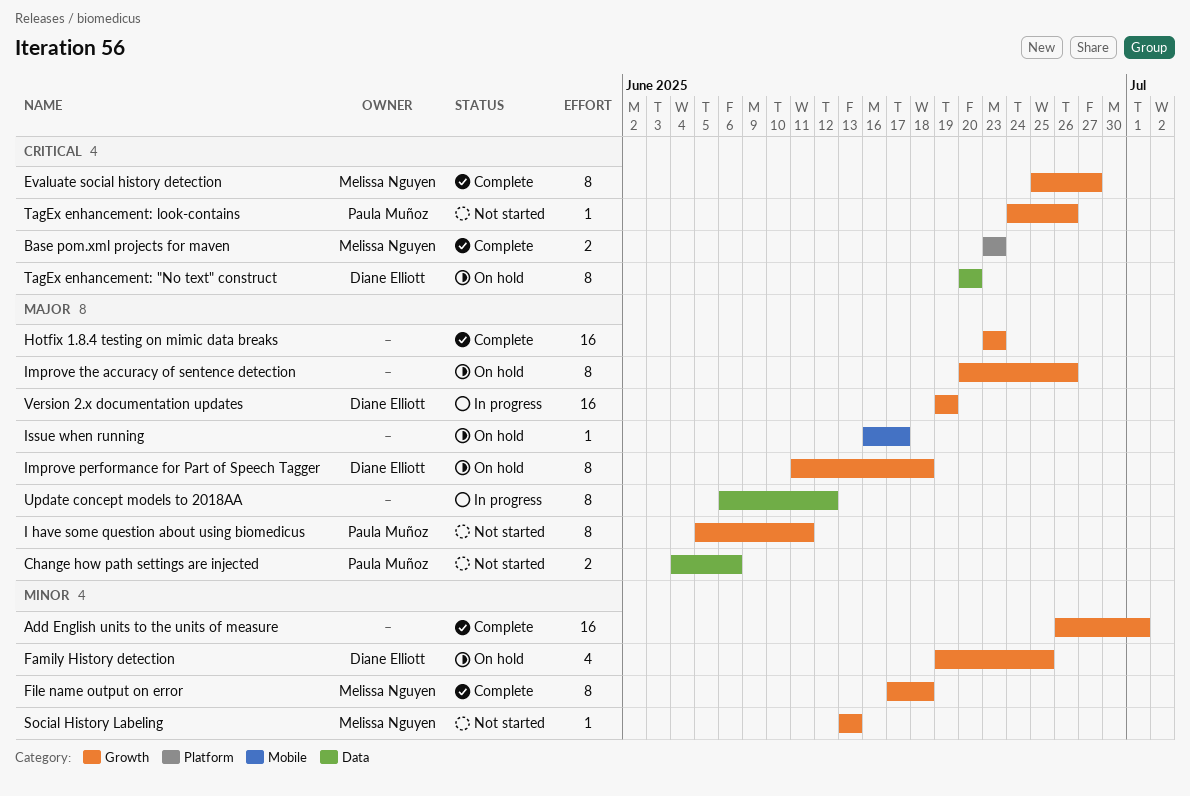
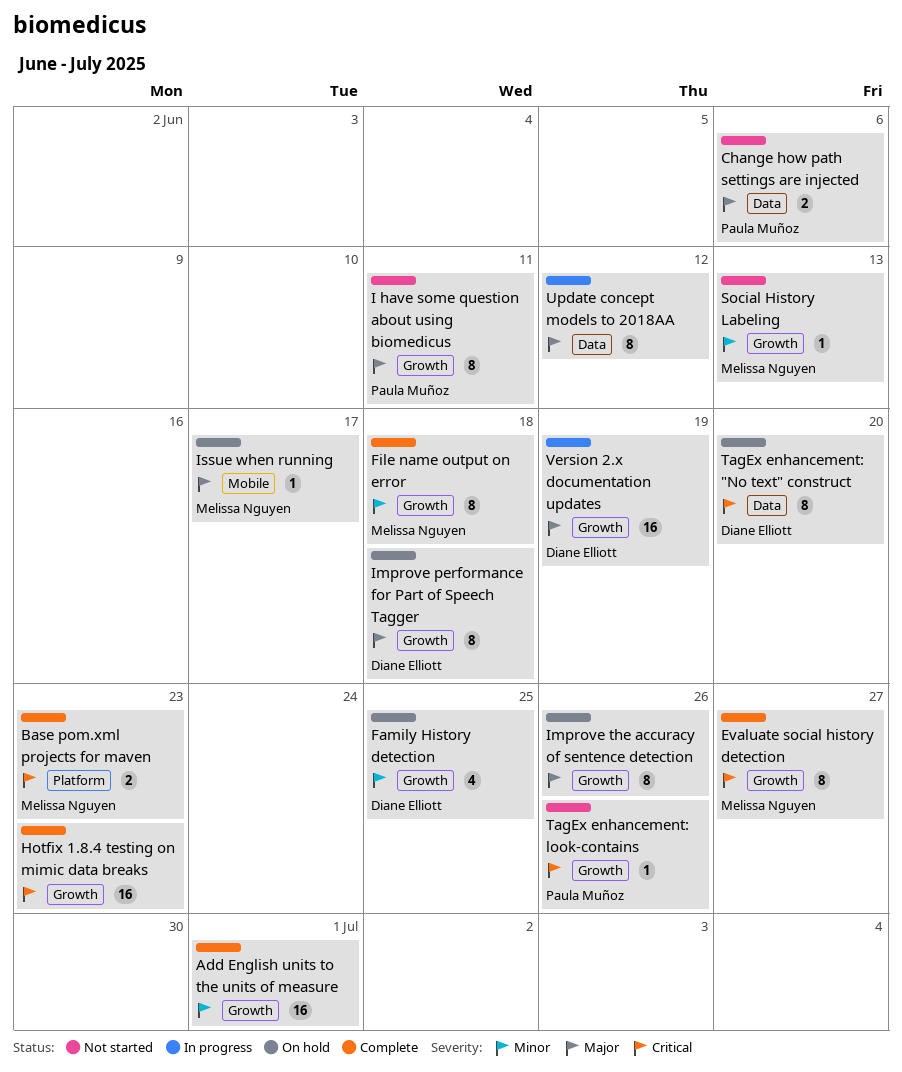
Hotfix 1.8.4 testing on mimic data breaks, priority: Major -> Critical
Issue when running, owner: none -> Melissa Nguyen

